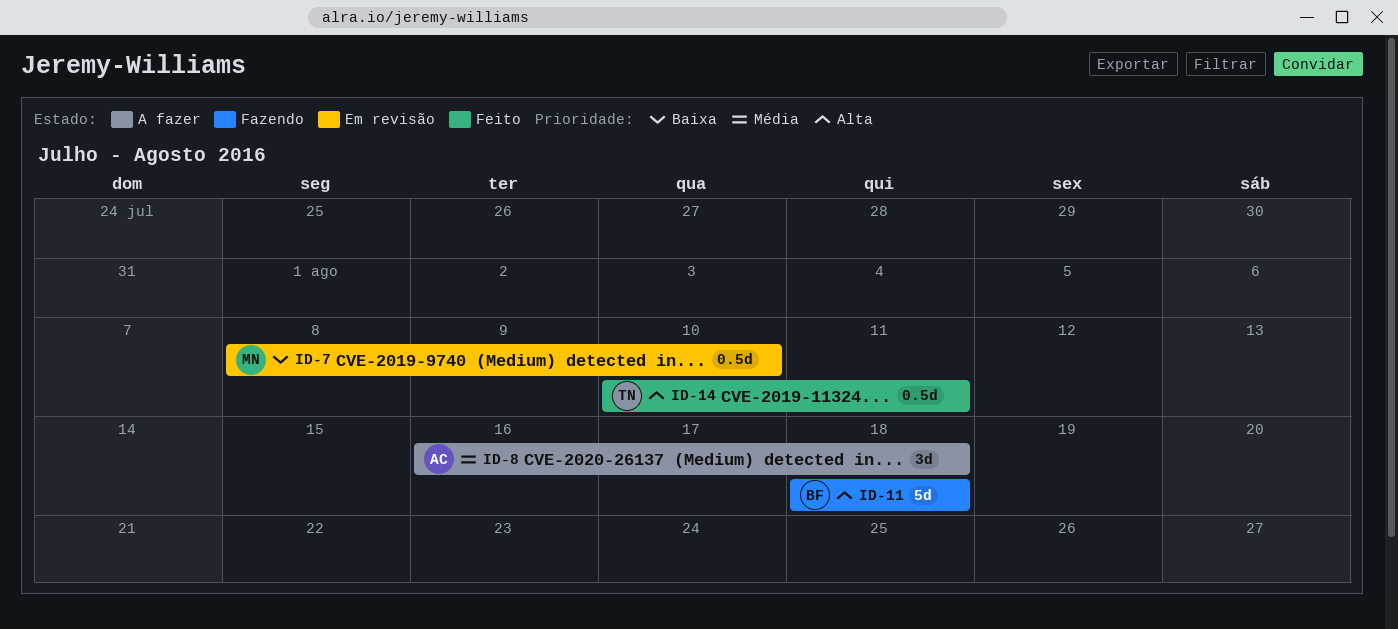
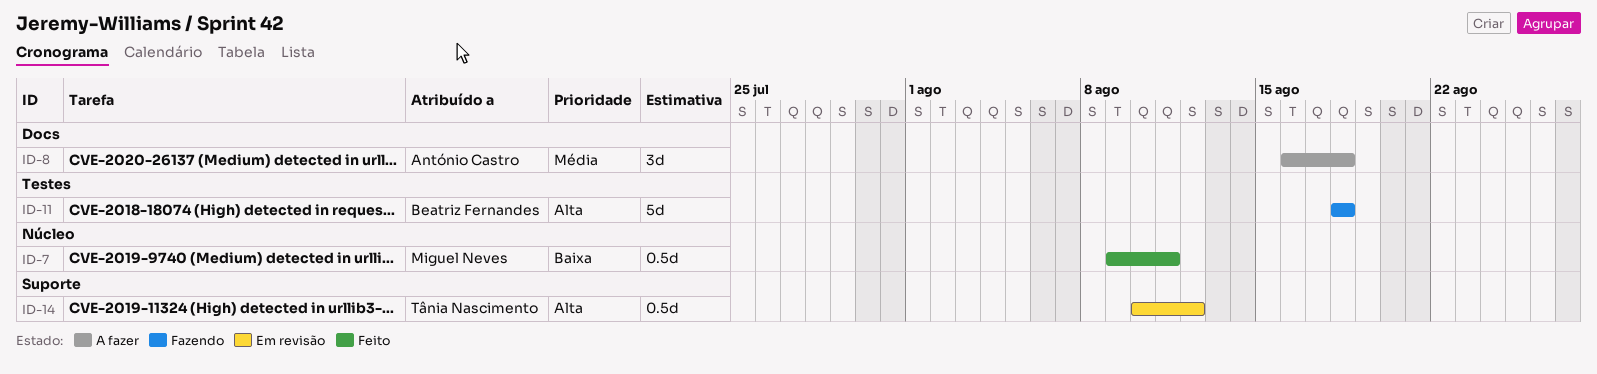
ID-7, status: Em revisão -> Feito
ID-7, start: Aug 8 -> Aug 9
ID-7, due: Aug 10 -> Aug 11
ID-14, status: Feito -> Em revisão
ID-14, due: Aug 11 -> Aug 12

